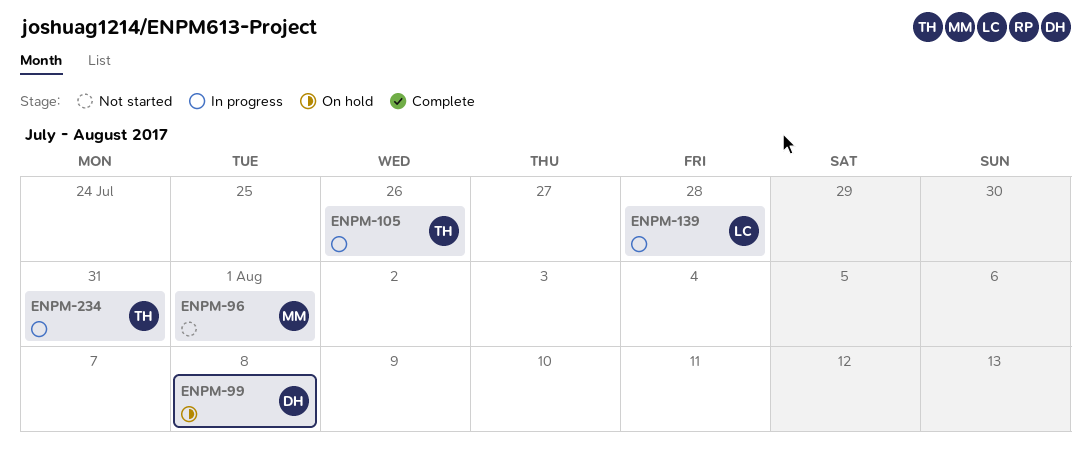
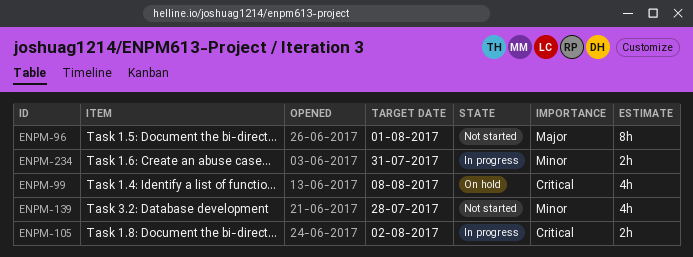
ENPM-105, due: Jul 26 -> Aug 2
ENPM-139, status: In progress -> Not started

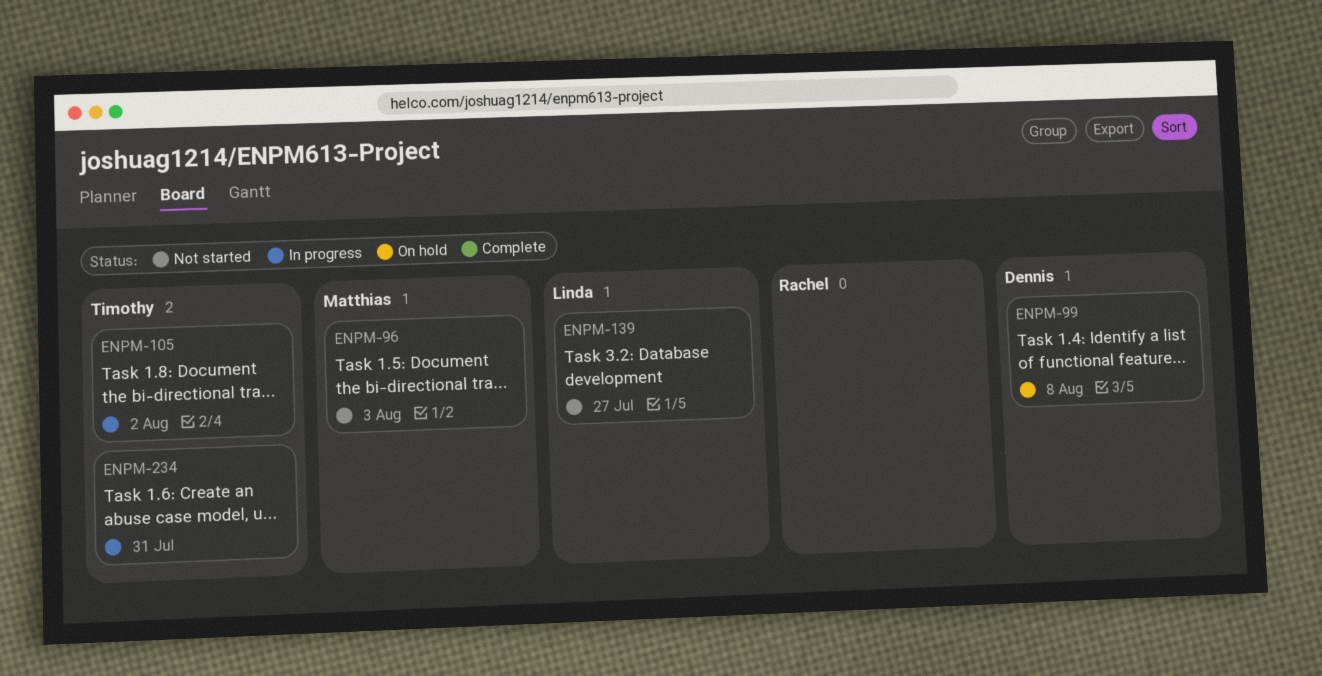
ENPM-96, due: Aug 1 -> Aug 3
ENPM-139, due: Jul 28 -> Jul 27

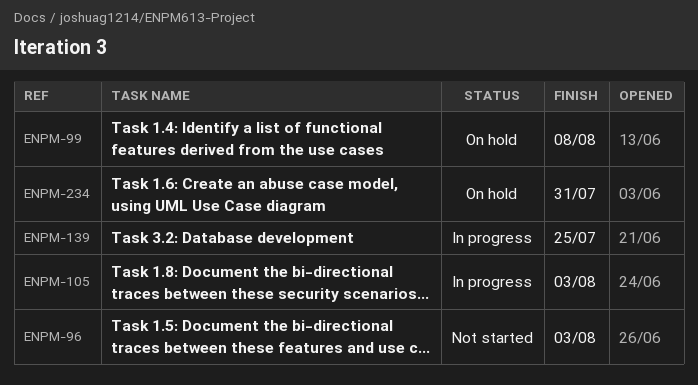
ENPM-105, due: Aug 2 -> Aug 3
ENPM-139, status: Not started -> In progress
ENPM-139, due: Jul 27 -> Jul 25
ENPM-234, status: In progress -> On hold

